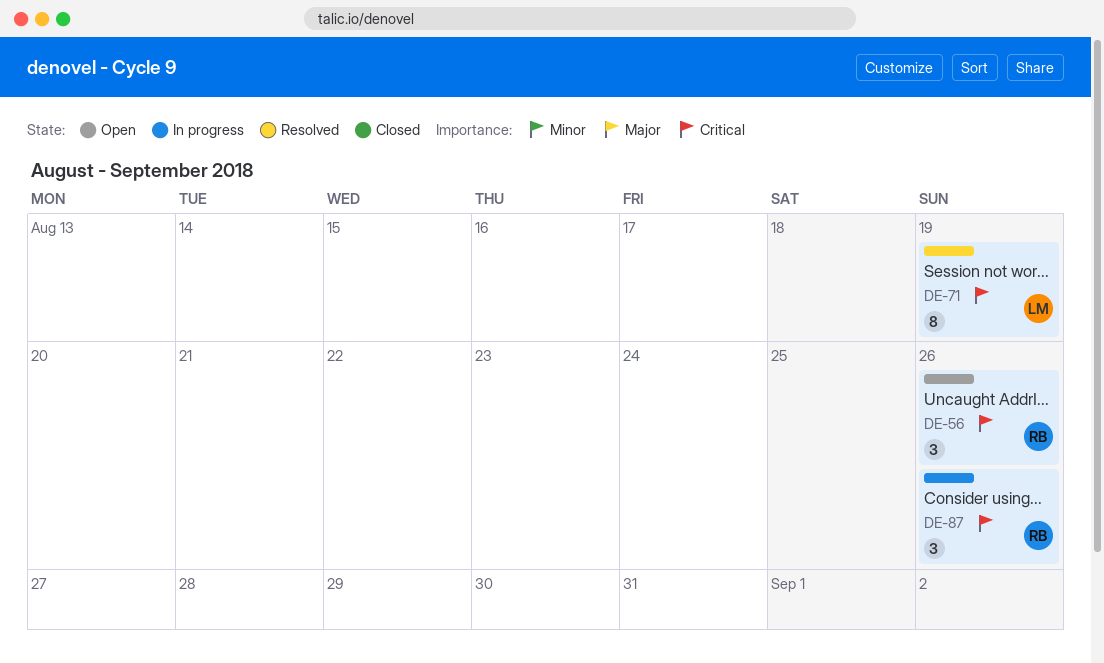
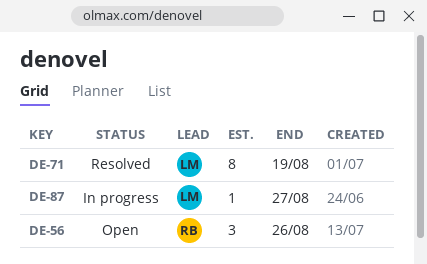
DE-87, owner: RB -> LM
DE-87, estimate: 3 -> 1
DE-87, due: Aug 26 -> Aug 27

